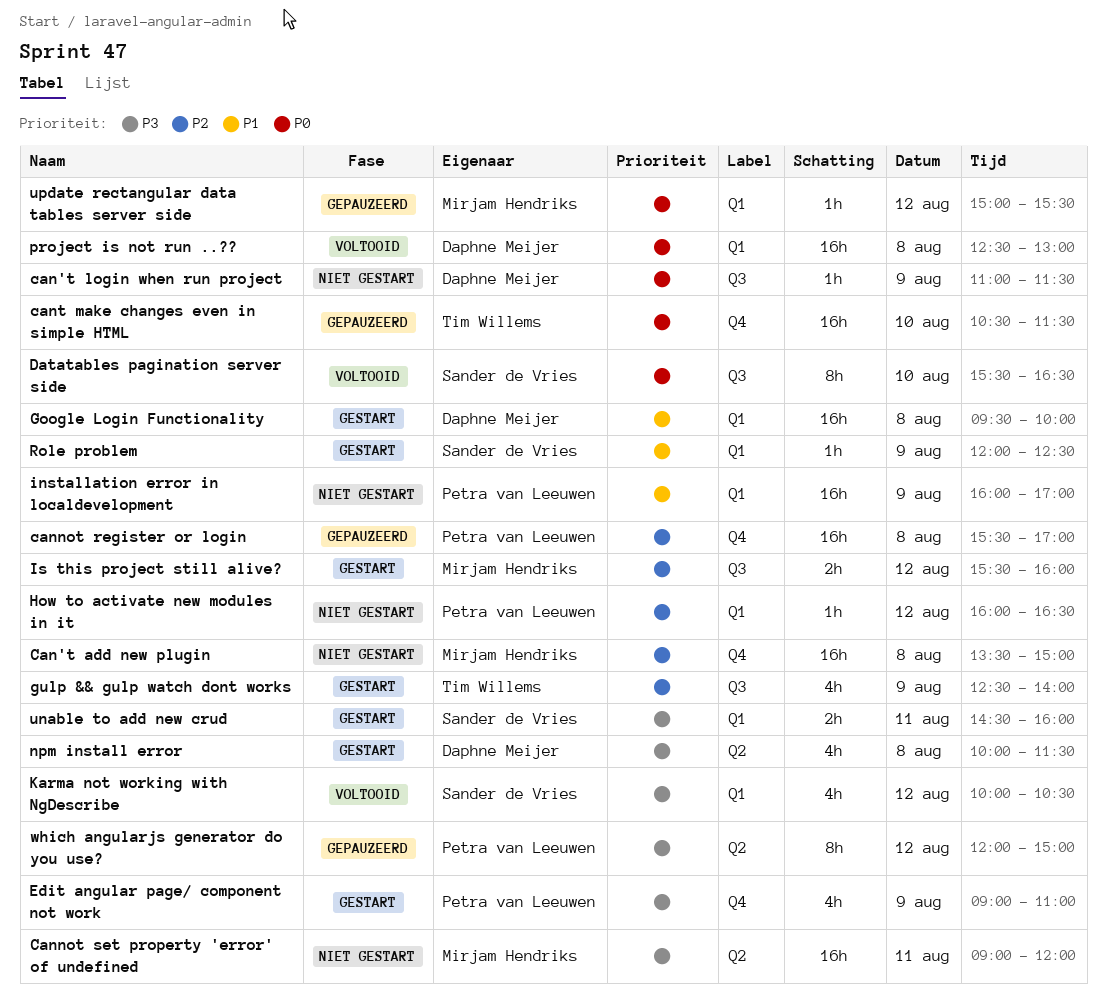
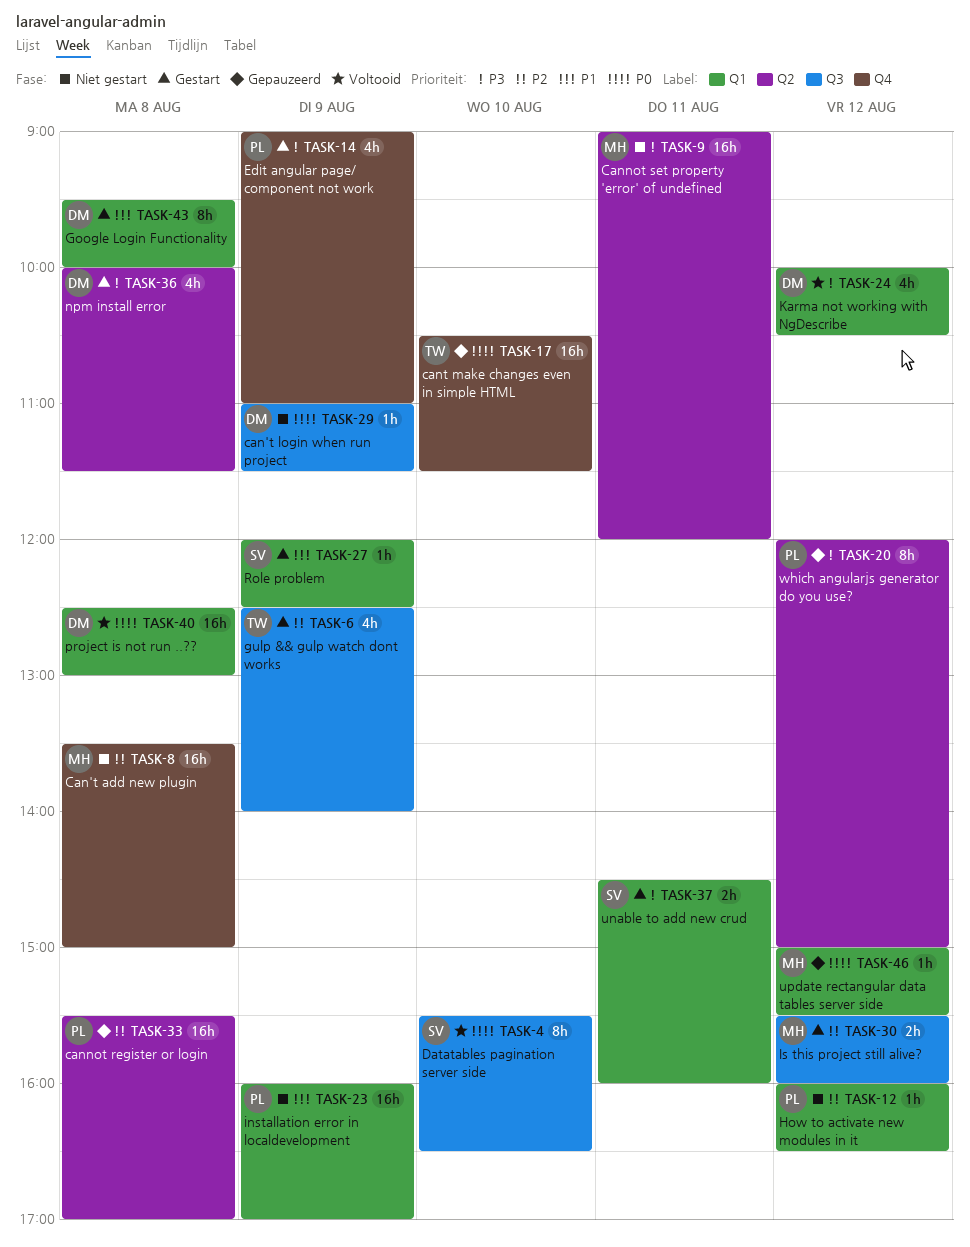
cannot register or login, label: Q4 -> Q2
Google Login Functionality, estimate: 16h -> 8h
Karma not working with NgDescribe, owner: Sander de Vries -> Daphne Meijer

